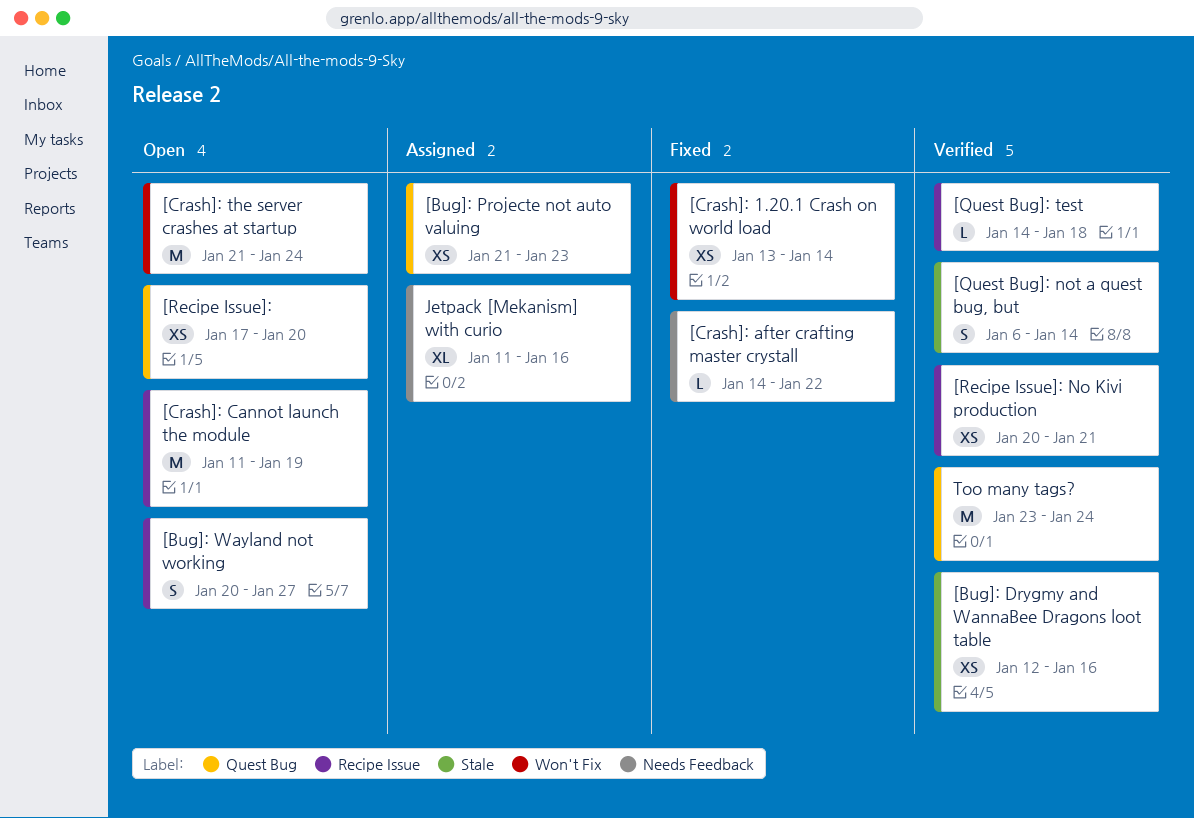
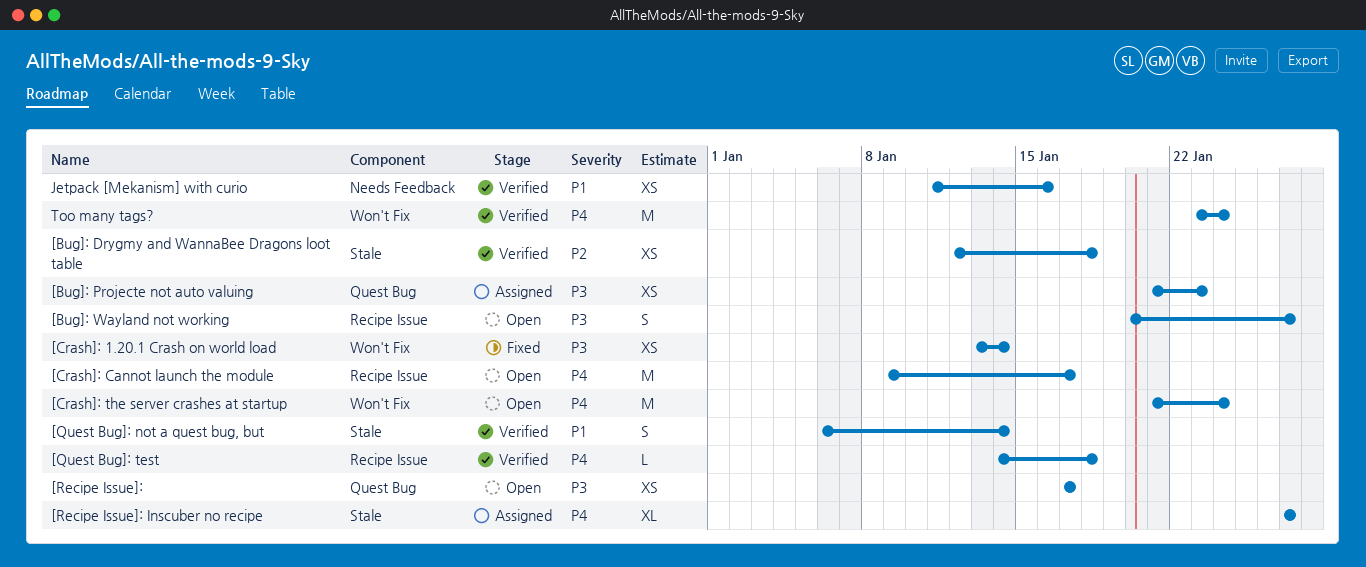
[Bug]: Drygmy and WannaBee Dragons loot table, due: Jan 16 -> Jan 18
[Crash]: after crafting master crystall: present -> none
[Crash]: Cannot launch the module, start: Jan 11 -> Jan 9
[Crash]: Cannot launch the module, due: Jan 19 -> Jan 17
[Recipe Issue]:, due: Jan 20 -> Jan 17
[Recipe Issue]: Inscuber no recipe: none -> present
[Recipe Issue]: No Kivi production: present -> none
Jetpack [Mekanism] with curio, status: Assigned -> Verified
Jetpack [Mekanism] with curio, estimate: XL -> XS
Too many tags?, label: Quest Bug -> Won't Fix

